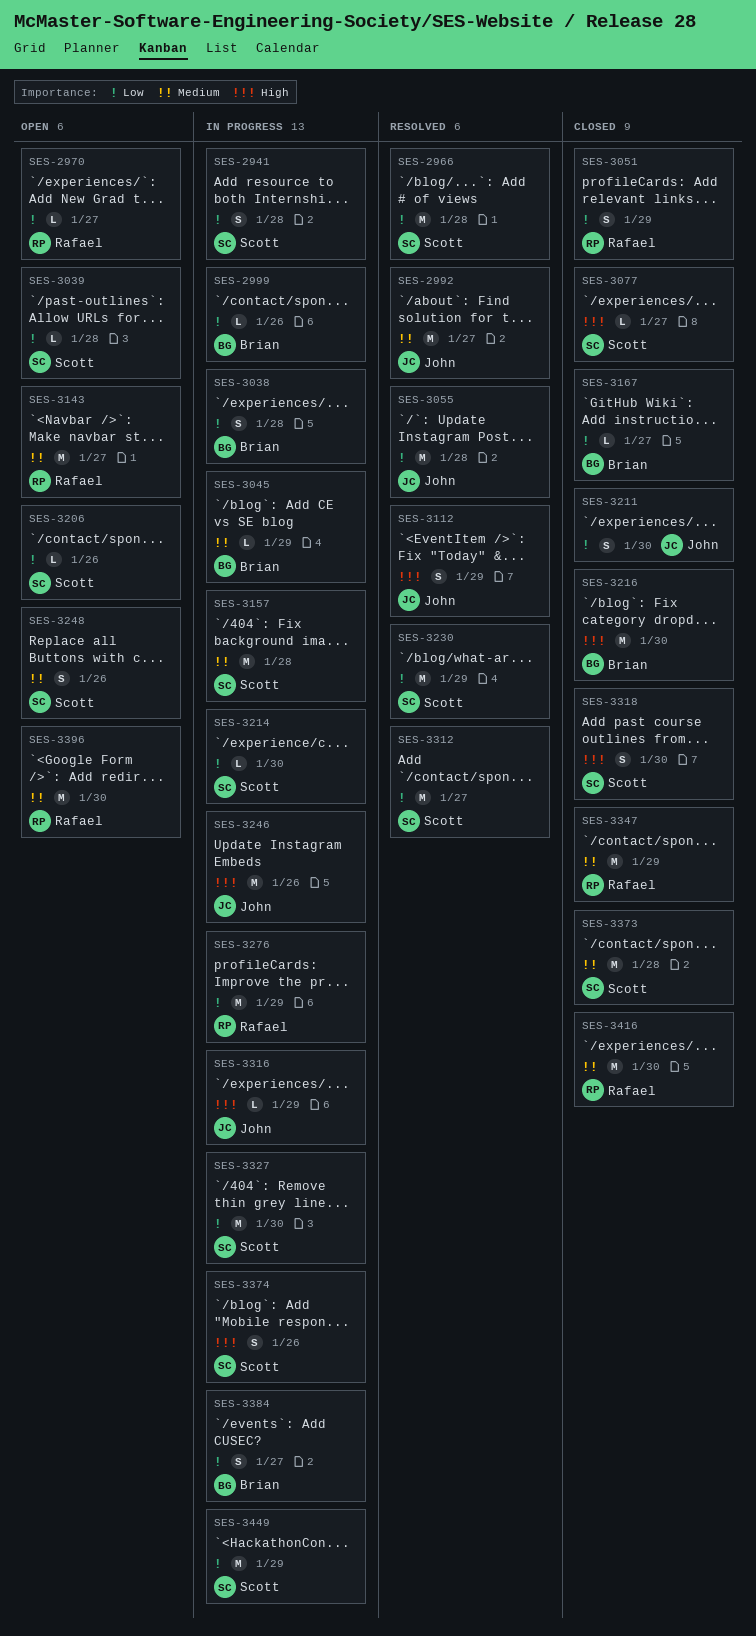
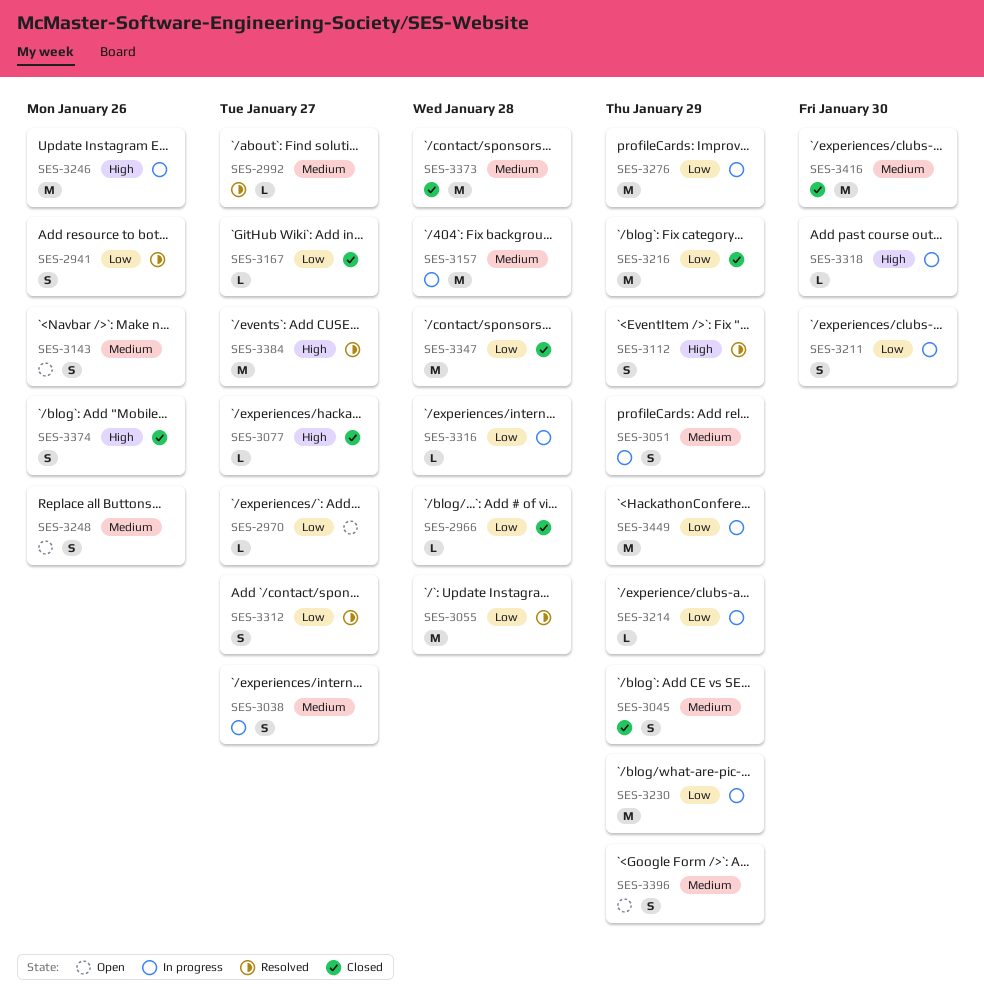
SES-2941, status: In progress -> Resolved
SES-2941, due: Jan 28 -> Jan 26
SES-2966, status: Resolved -> Closed
SES-2966, estimate: M -> L
SES-2992, estimate: M -> L
SES-2999: present -> none
SES-3038, priority: Low -> Medium
SES-3038, due: Jan 28 -> Jan 27
SES-3039: present -> none
SES-3045, status: In progress -> Closed
SES-3045, estimate: L -> S
SES-3051, status: Closed -> In progress
SES-3051, priority: Low -> Medium
SES-3143, estimate: M -> S
SES-3143, due: Jan 27 -> Jan 26
SES-3206: present -> none
SES-3211, status: Closed -> In progress
SES-3214, due: Jan 30 -> Jan 29
SES-3216, priority: High -> Low
SES-3216, due: Jan 30 -> Jan 29
SES-3230, status: Resolved -> In progress
SES-3312, estimate: M -> S
SES-3316, priority: High -> Low
SES-3316, due: Jan 29 -> Jan 28
SES-3318, status: Closed -> In progress
SES-3318, estimate: S -> L
SES-3327: present -> none
SES-3347, priority: Medium -> Low
SES-3347, due: Jan 29 -> Jan 28
SES-3374, status: In progress -> Closed
SES-3384, status: In progress -> Resolved
SES-3384, priority: Low -> High
SES-3384, estimate: S -> M
SES-3396, estimate: M -> S
SES-3396, due: Jan 30 -> Jan 29

